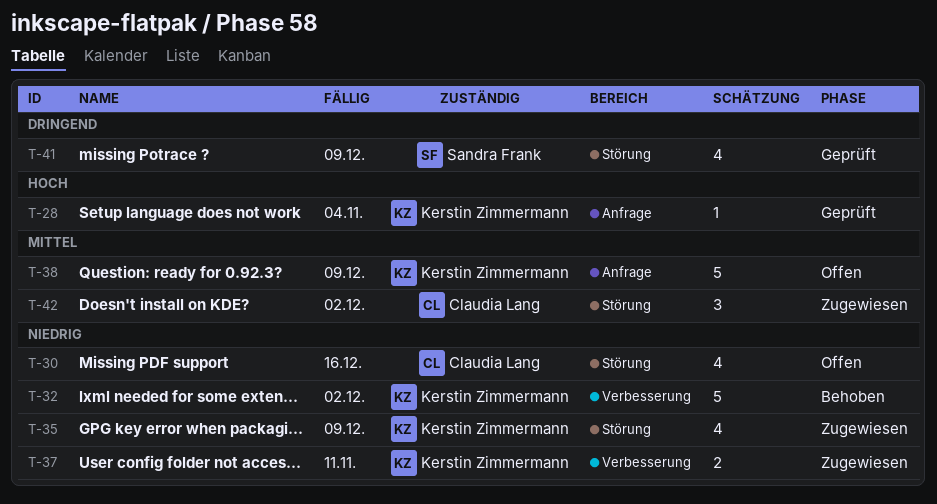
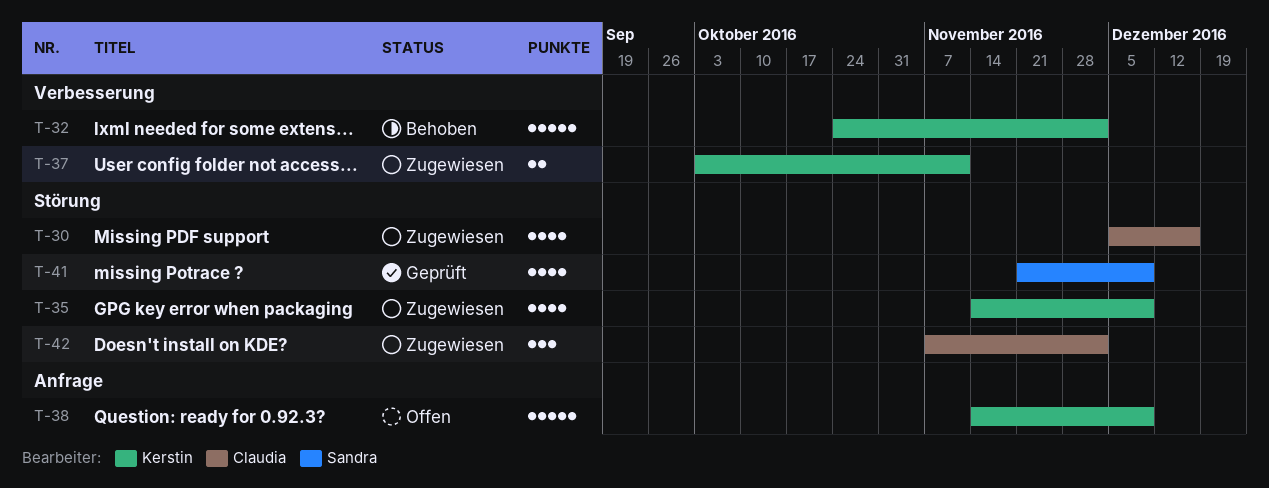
T-28: present -> none
T-30, status: Offen -> Zugewiesen

